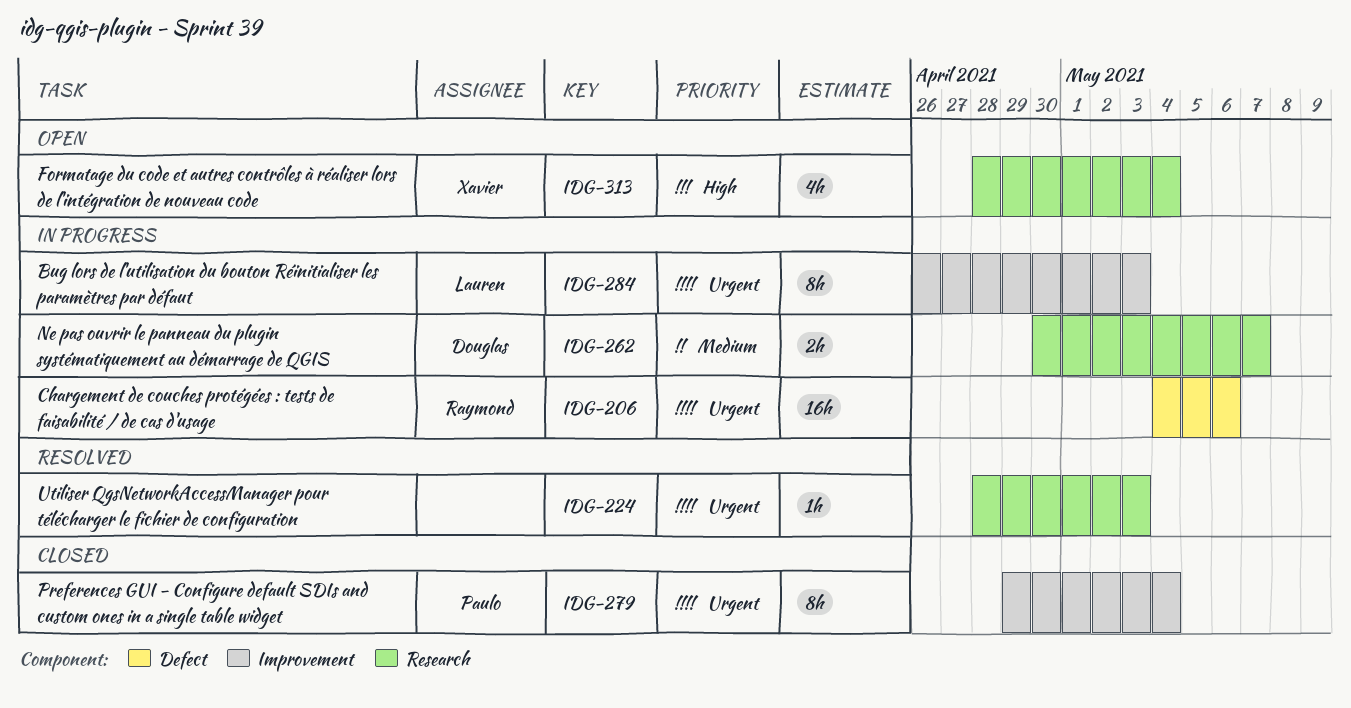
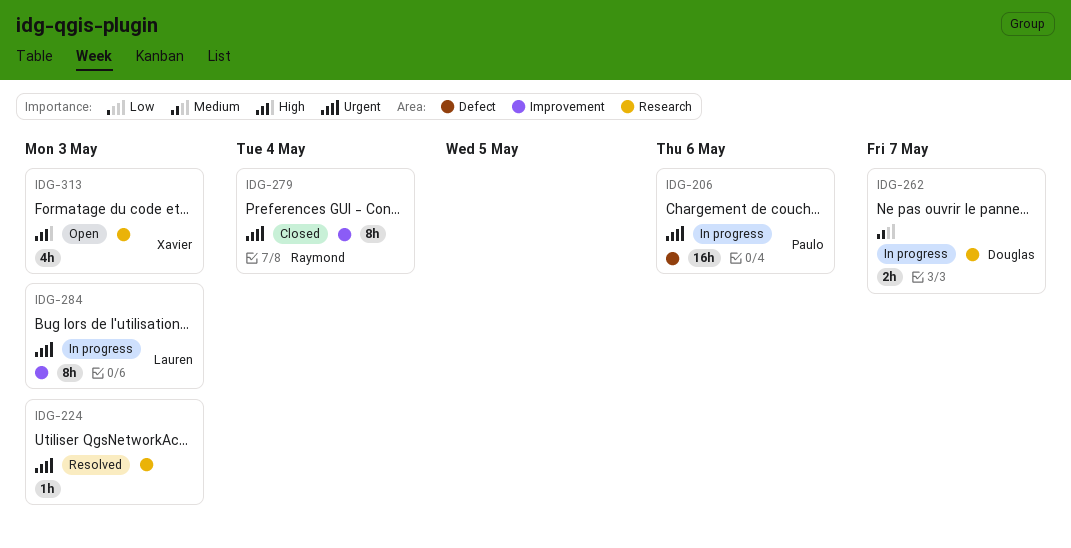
IDG-206, owner: Raymond -> Paulo
IDG-279, owner: Paulo -> Raymond
IDG-313, due: May 4 -> May 3

